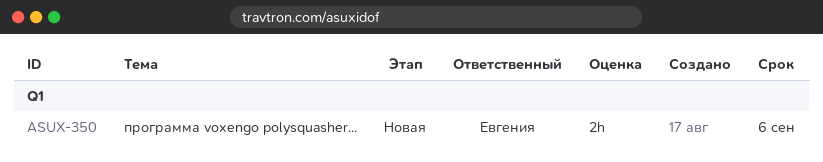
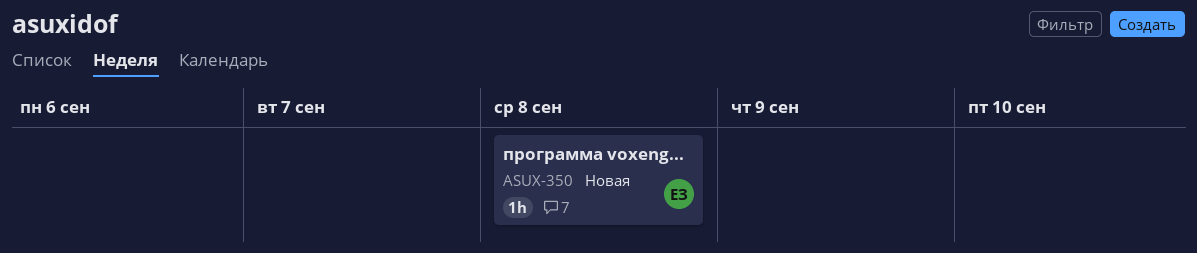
ASUX-350, estimate: 2h -> 1h
ASUX-350, due: Sep 6 -> Sep 8

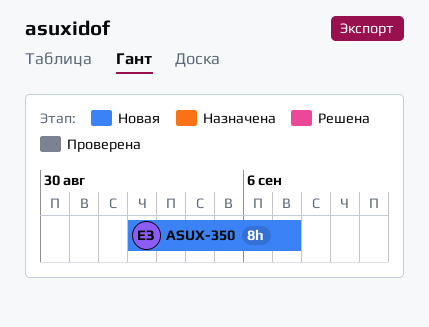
ASUX-350, estimate: 1h -> 8h
ASUX-350, due: Sep 8 -> Sep 7

